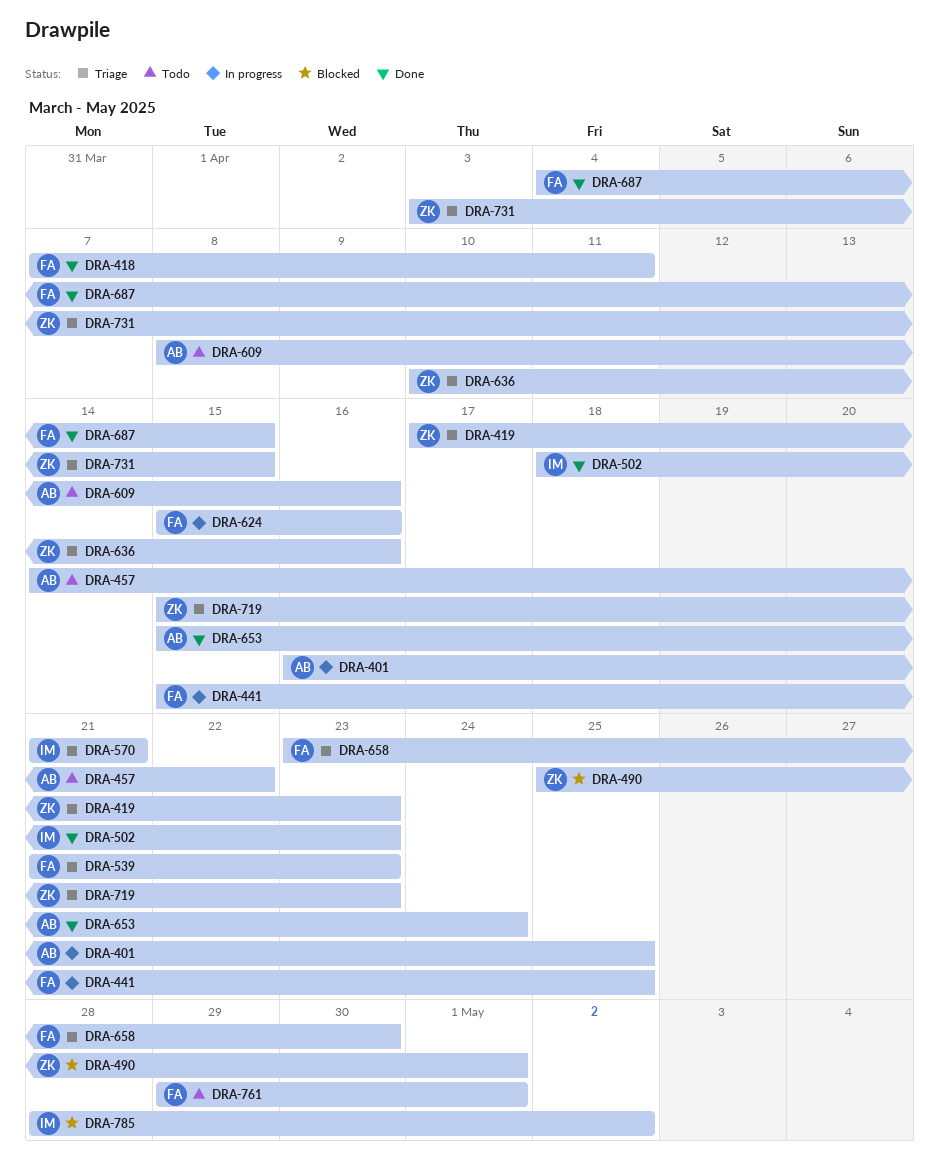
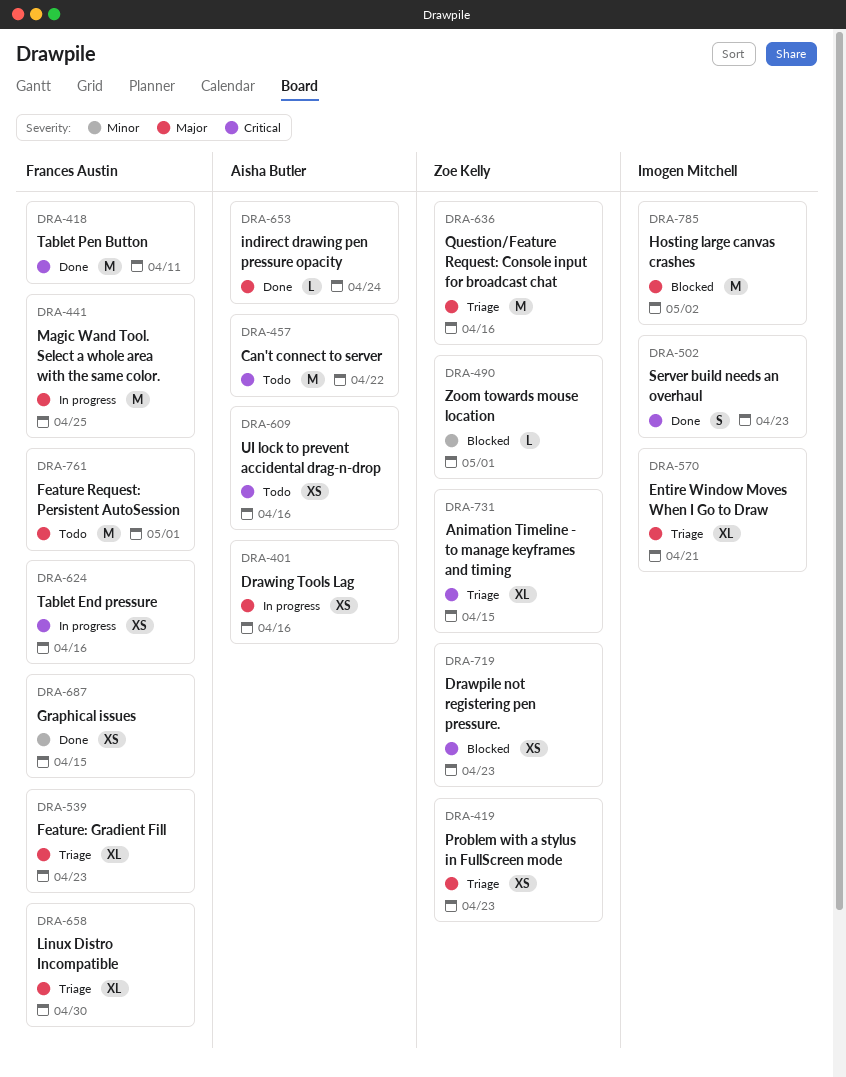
DRA-401, due: Apr 25 -> Apr 16
DRA-719, status: Triage -> Blocked

